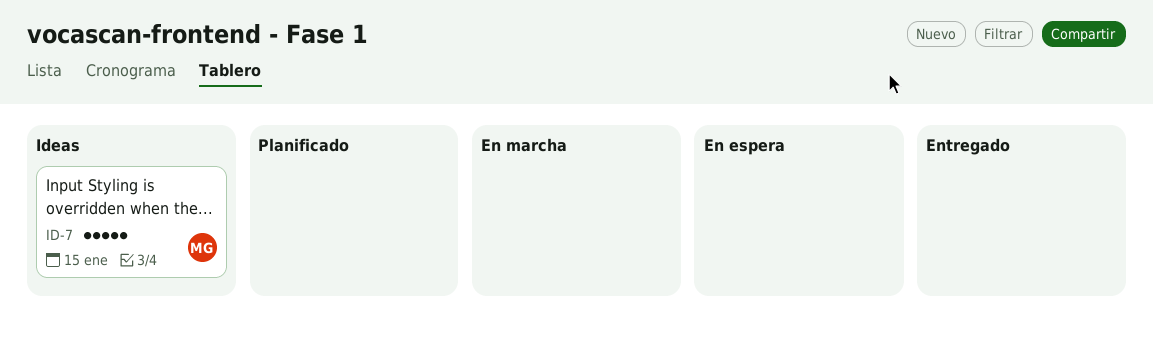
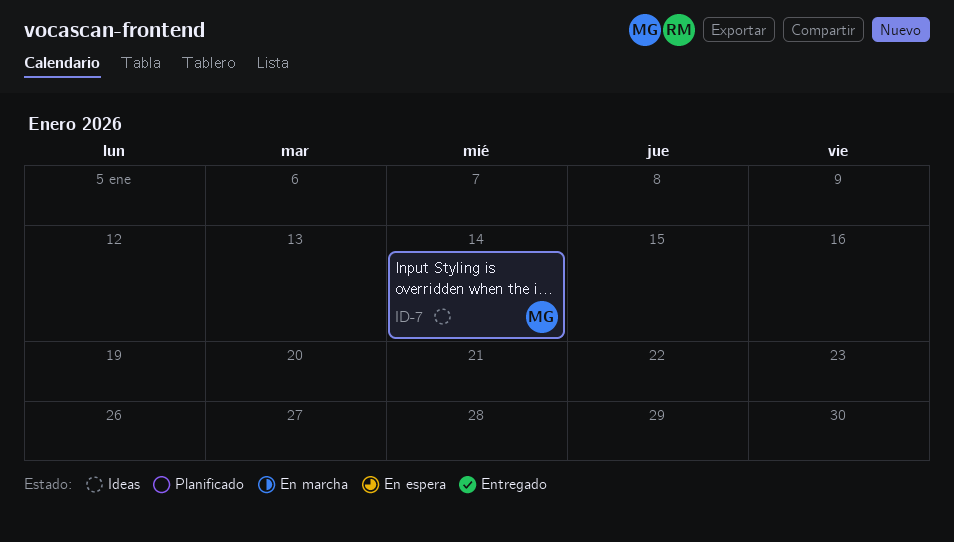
ID-7, due: Jan 15 -> Jan 14

